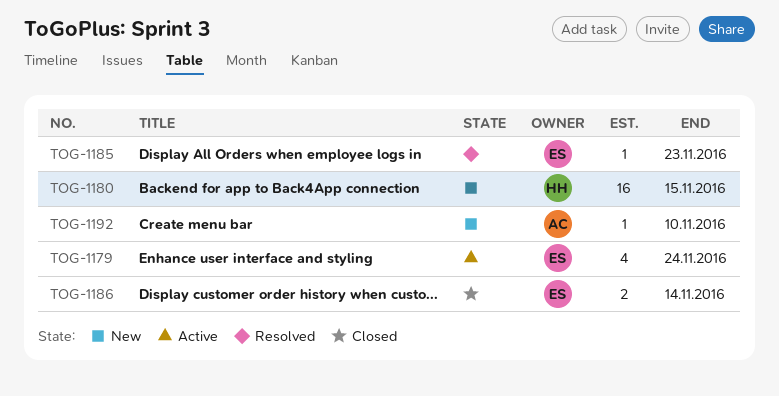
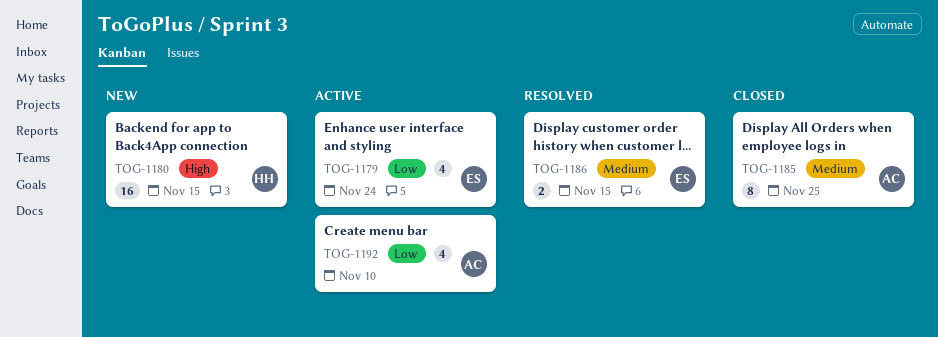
TOG-1185, status: Resolved -> Closed
TOG-1185, owner: ES -> AC
TOG-1185, estimate: 1 -> 8
TOG-1185, due: Nov 23 -> Nov 25
TOG-1186, status: Closed -> Resolved
TOG-1186, due: Nov 14 -> Nov 15
TOG-1192, status: New -> Active
TOG-1192, estimate: 1 -> 4

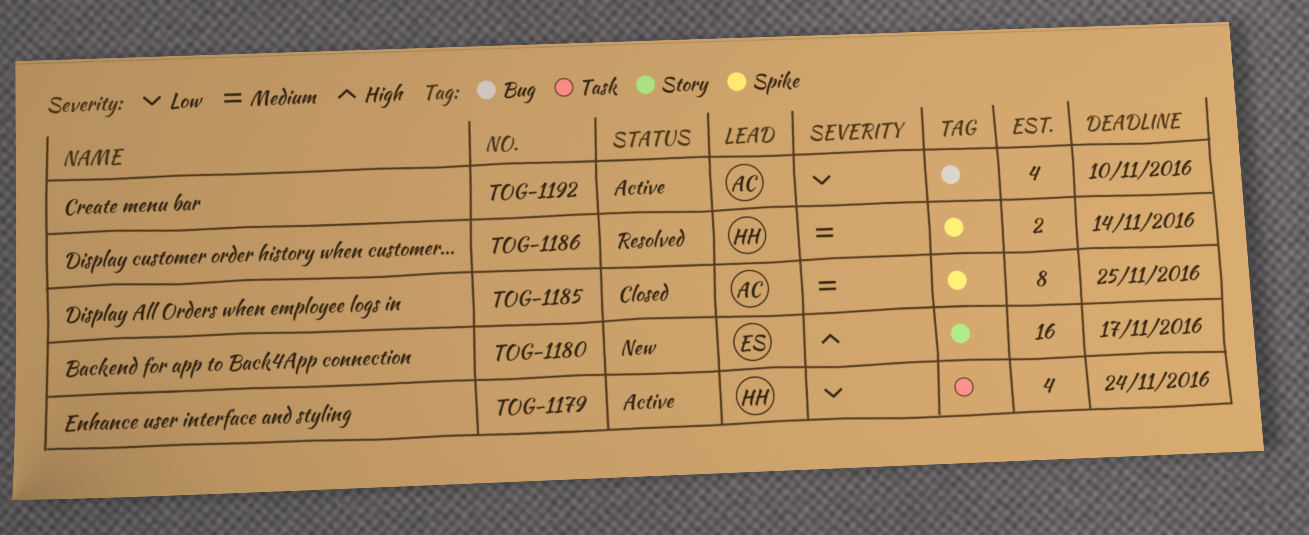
TOG-1179, owner: ES -> HH
TOG-1180, owner: HH -> ES
TOG-1180, due: Nov 15 -> Nov 17
TOG-1186, owner: ES -> HH
TOG-1186, due: Nov 15 -> Nov 14

